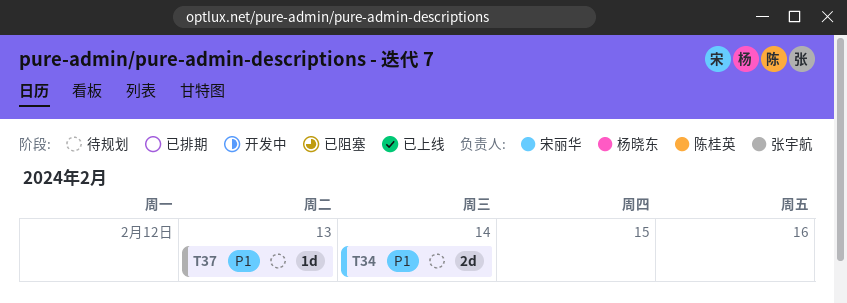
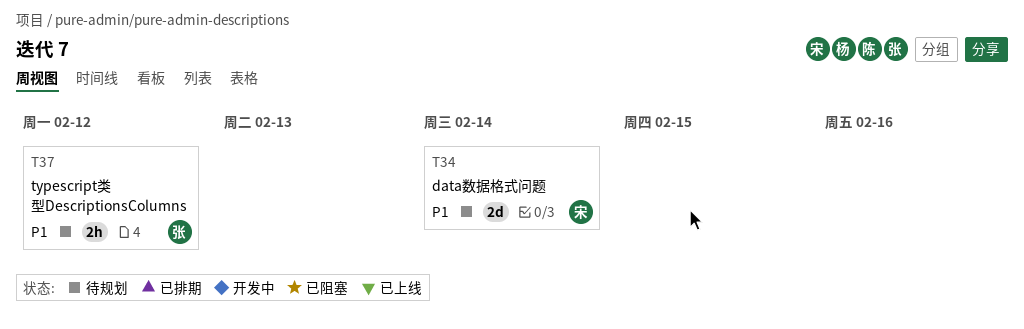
T37, estimate: 1d -> 2h
T37, due: Feb 13 -> Feb 12

